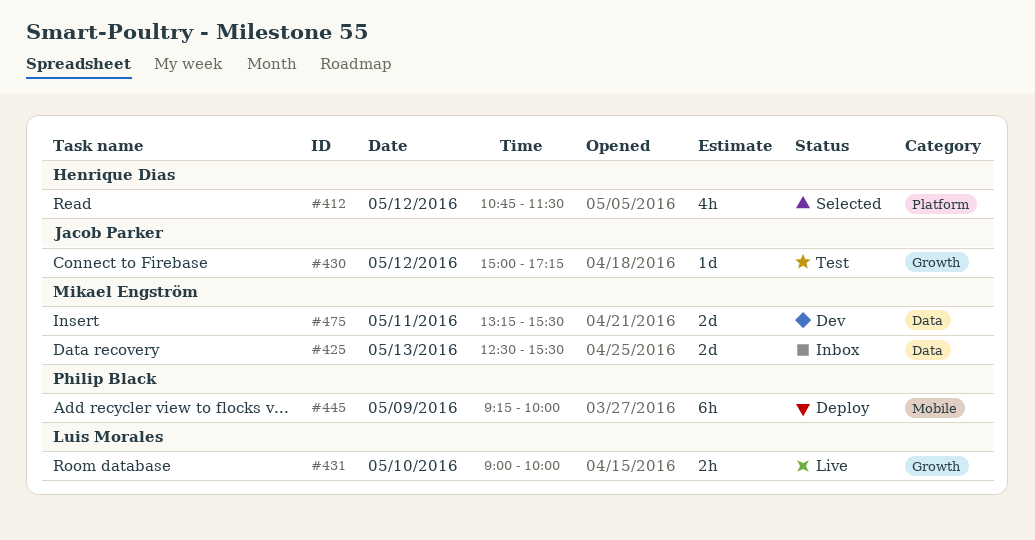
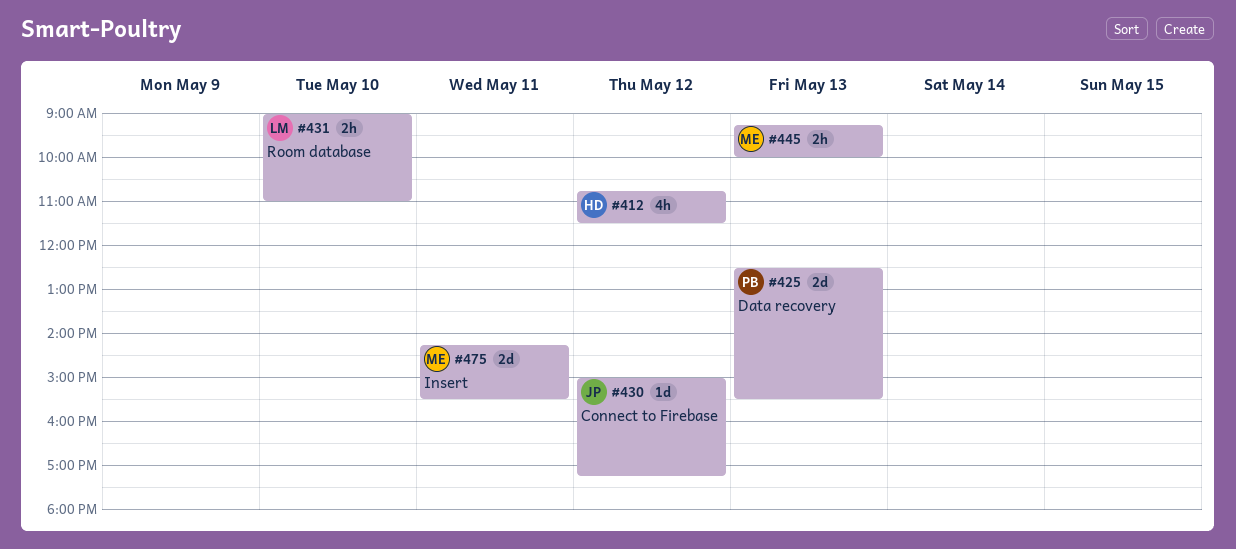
#425, owner: Mikael Engström -> Philip Black
#431, ends: 10:00 -> 11:00
#445, owner: Philip Black -> Mikael Engström
#445, estimate: 6h -> 2h
#445, day: May 9 -> May 13
#475, begins: 13:15 -> 14:15

